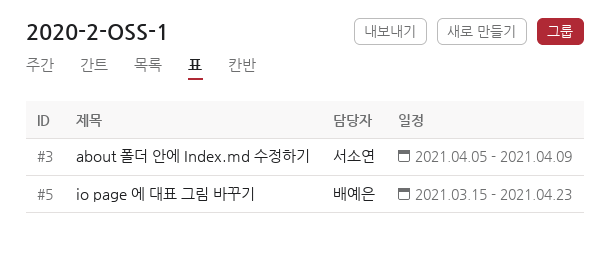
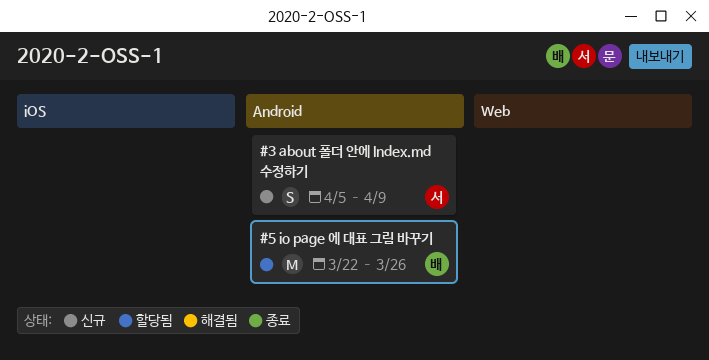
#5, start: Mar 15 -> Mar 22
#5, due: Apr 23 -> Mar 26

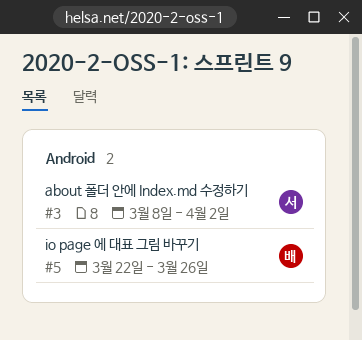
#3, start: Apr 5 -> Mar 8
#3, due: Apr 9 -> Apr 2

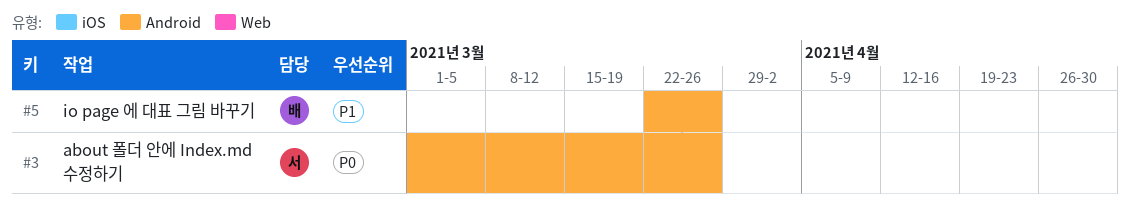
#3, start: Mar 8 -> Mar 1
#3, due: Apr 2 -> Mar 26

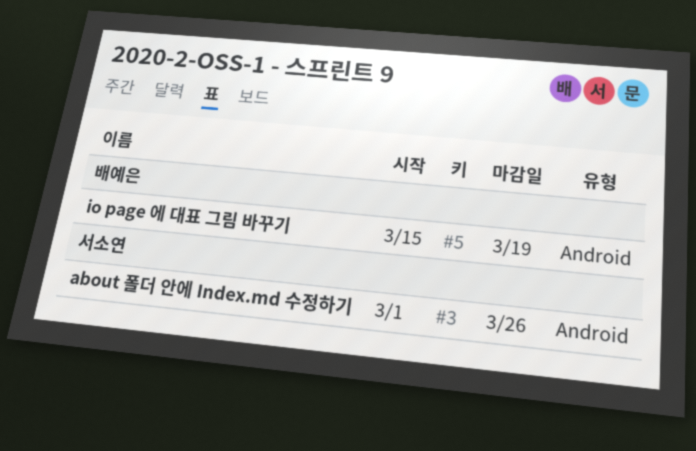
#5, start: Mar 22 -> Mar 15
#5, due: Mar 26 -> Mar 19

